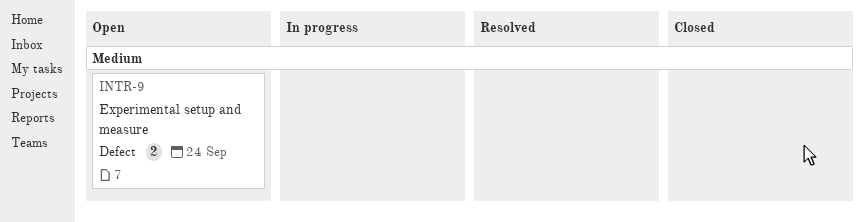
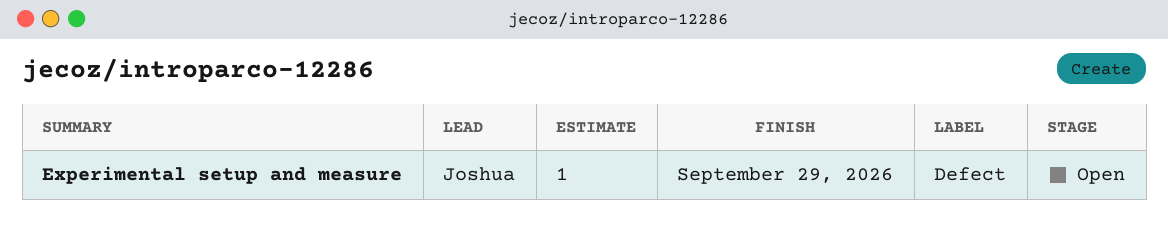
Experimental setup and measure, estimate: 2 -> 1
Experimental setup and measure, due: Sep 24 -> Sep 29

